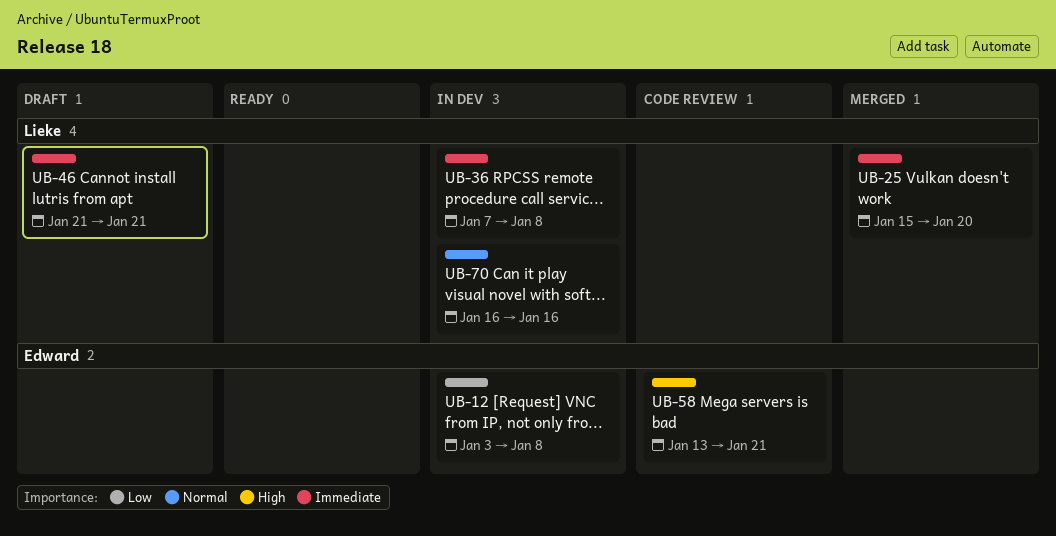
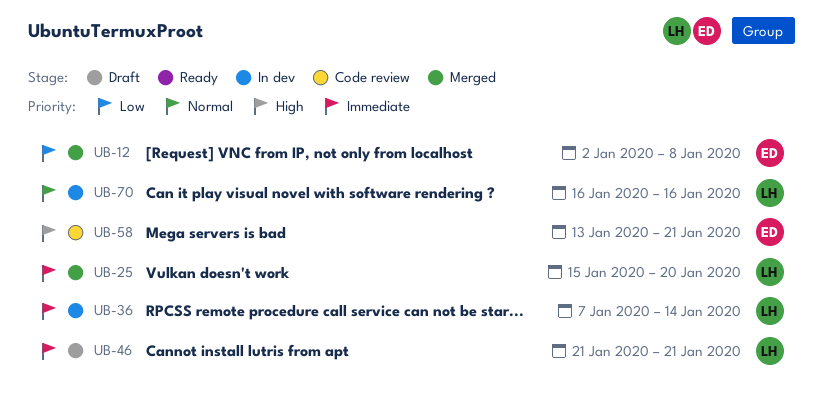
UB-12, status: In dev -> Merged
UB-12, start: Jan 3 -> Jan 2
UB-36, due: Jan 8 -> Jan 14

